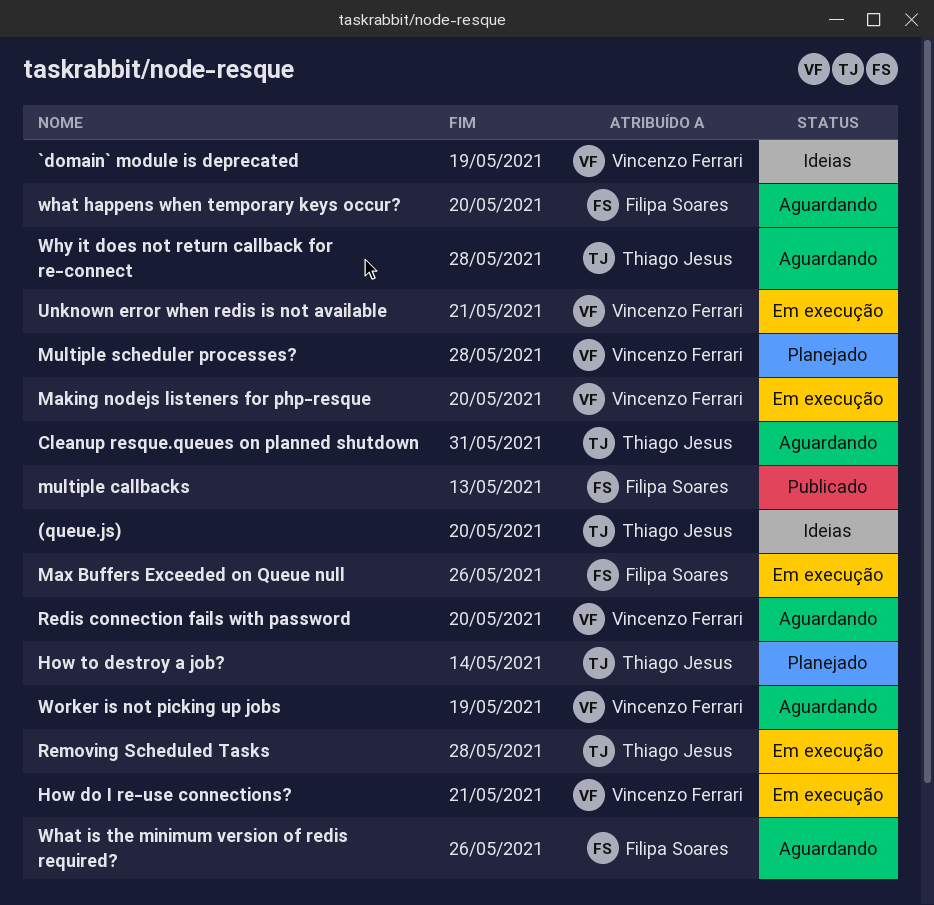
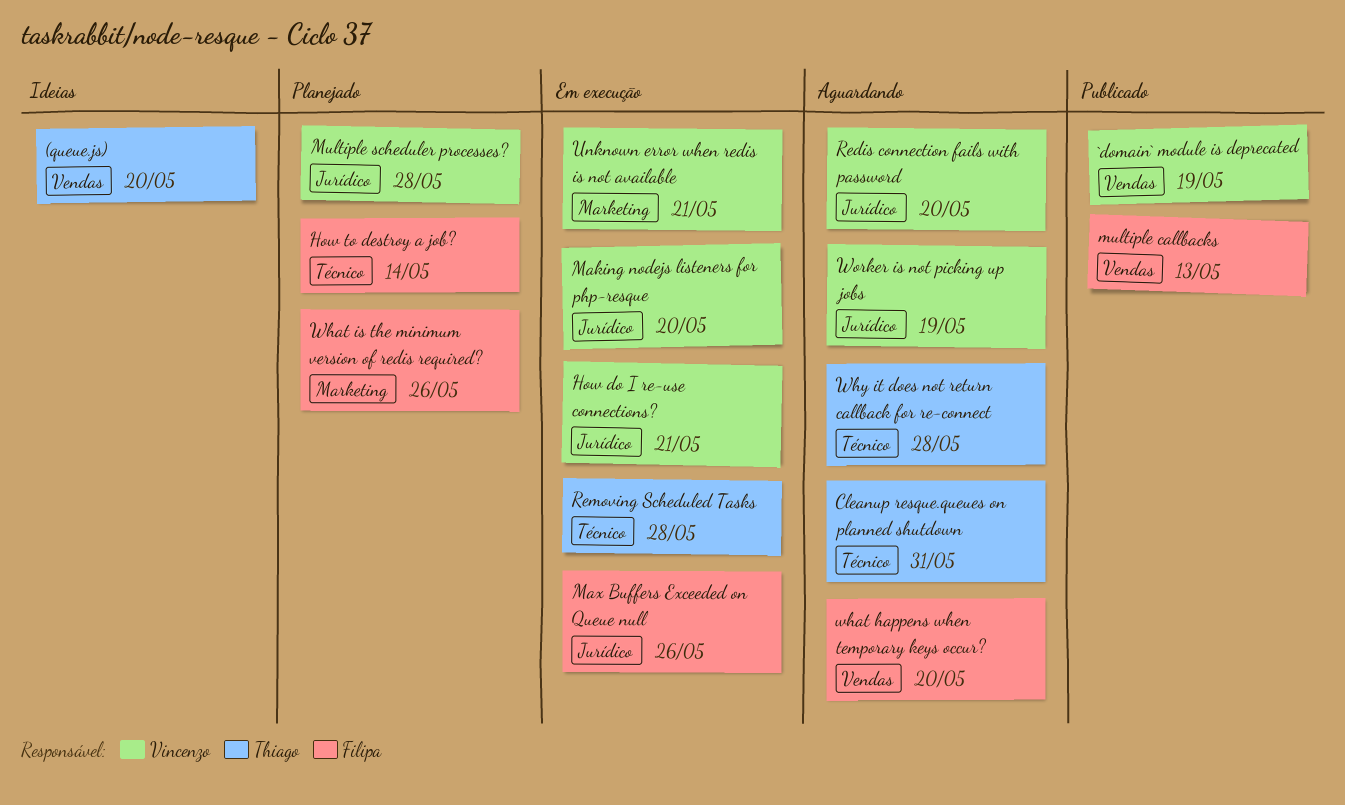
`domain` module is deprecated, status: Ideias -> Publicado
How to destroy a job?, owner: Thiago Jesus -> Filipa Soares
What is the minimum version of redis required?, status: Aguardando -> Planejado

